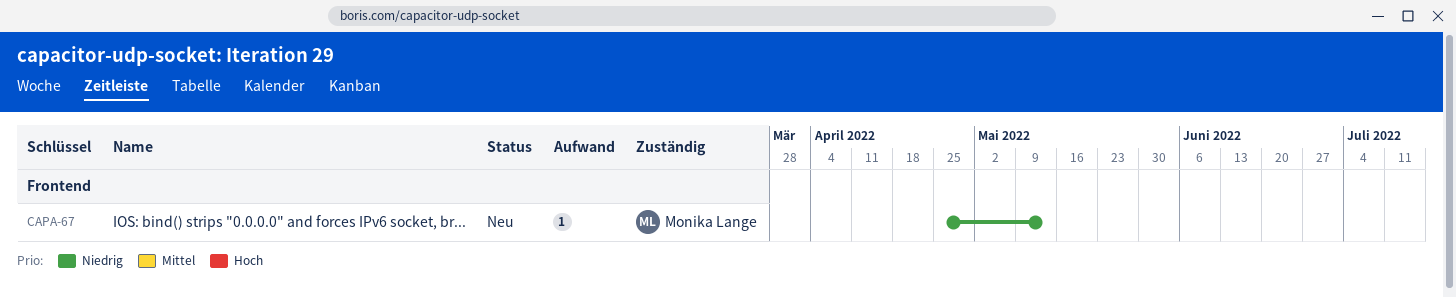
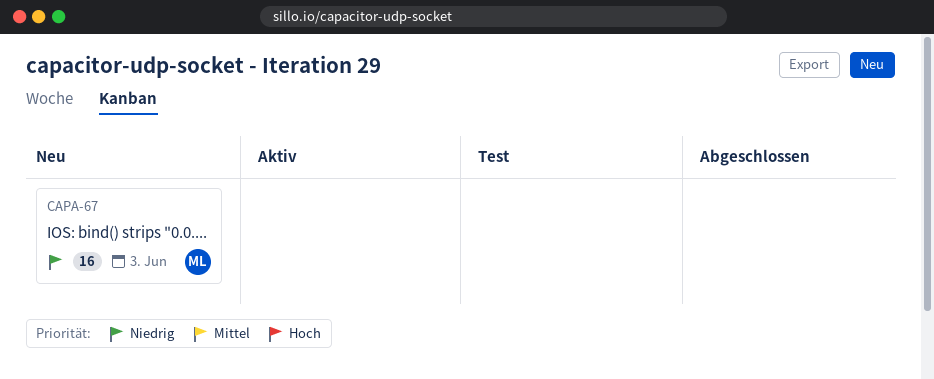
CAPA-67, estimate: 1 -> 16
CAPA-67, due: May 13 -> Jun 3

